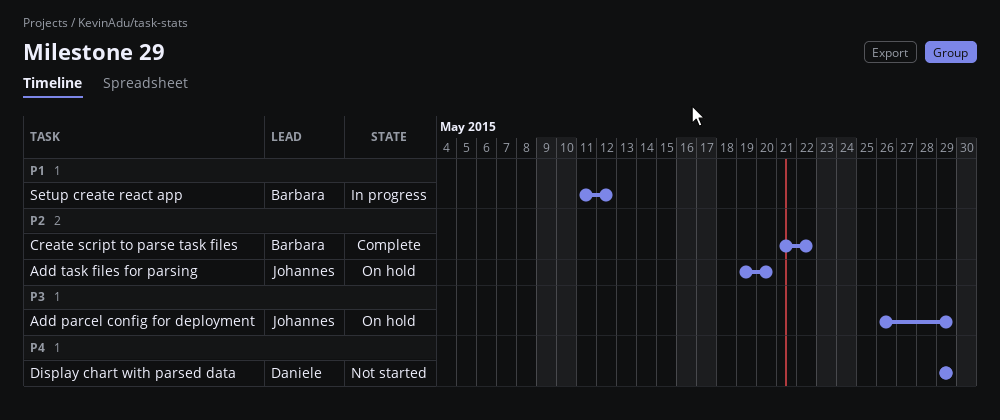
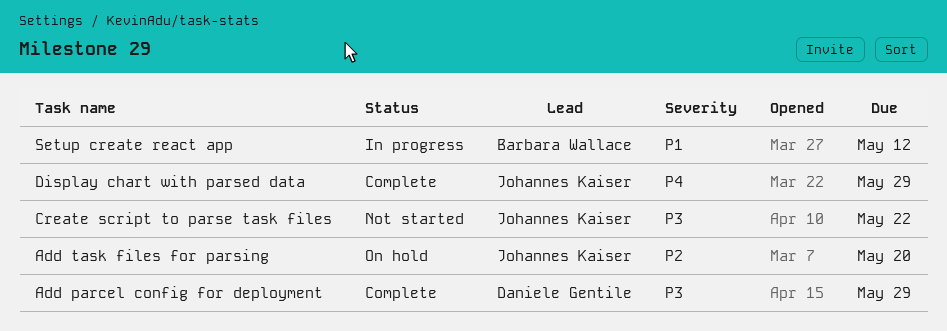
Add parcel config for deployment, status: On hold -> Complete
Add parcel config for deployment, owner: Johannes Kaiser -> Daniele Gentile
Create script to parse task files, status: Complete -> Not started
Create script to parse task files, owner: Barbara Wallace -> Johannes Kaiser
Create script to parse task files, priority: P2 -> P3
Display chart with parsed data, status: Not started -> Complete
Display chart with parsed data, owner: Daniele Gentile -> Johannes Kaiser

